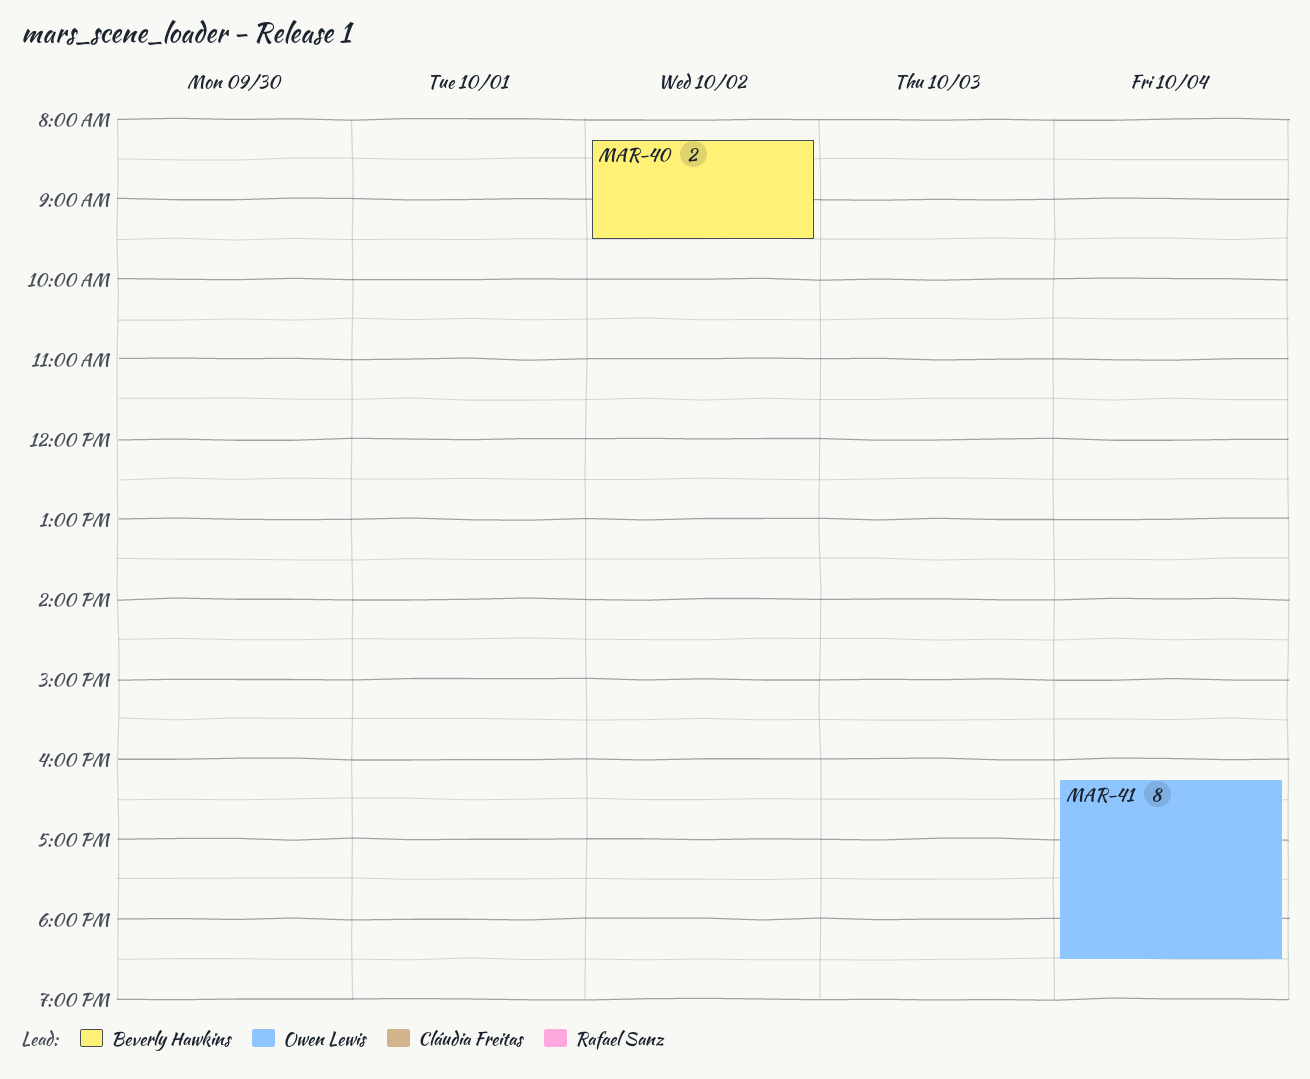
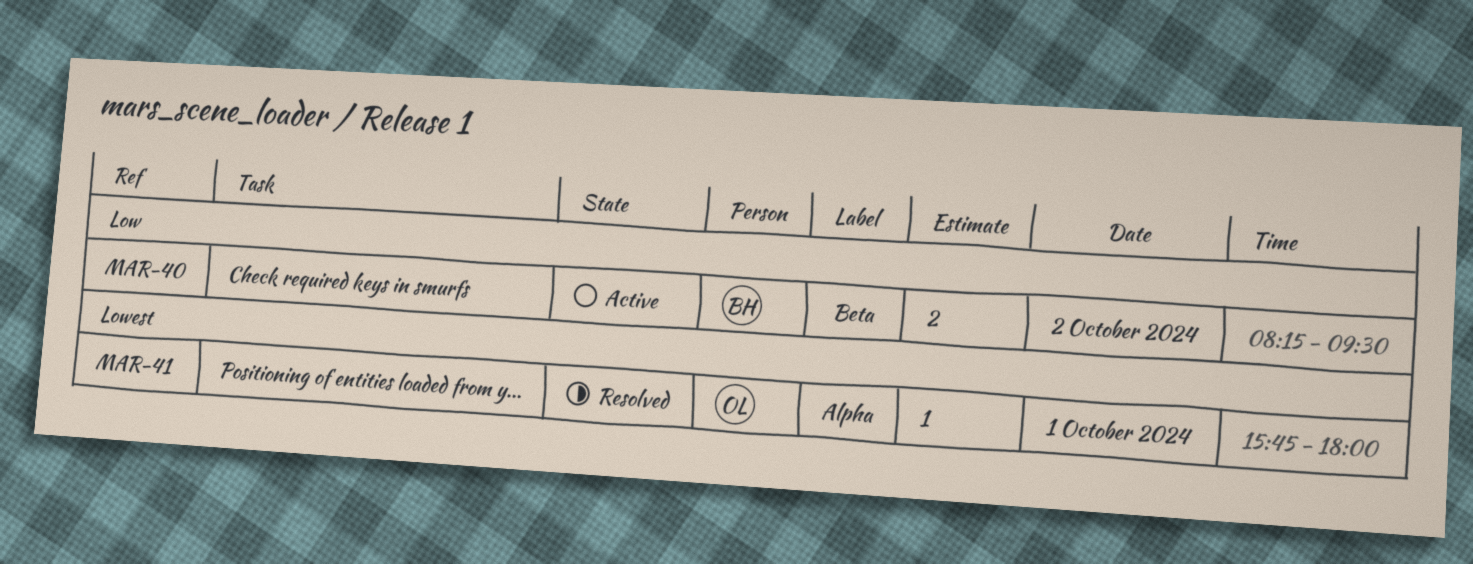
MAR-41, estimate: 8 -> 1
MAR-41, day: Oct 4 -> Oct 1
MAR-41, begins: 16:15 -> 15:45
MAR-41, ends: 18:30 -> 18:00

